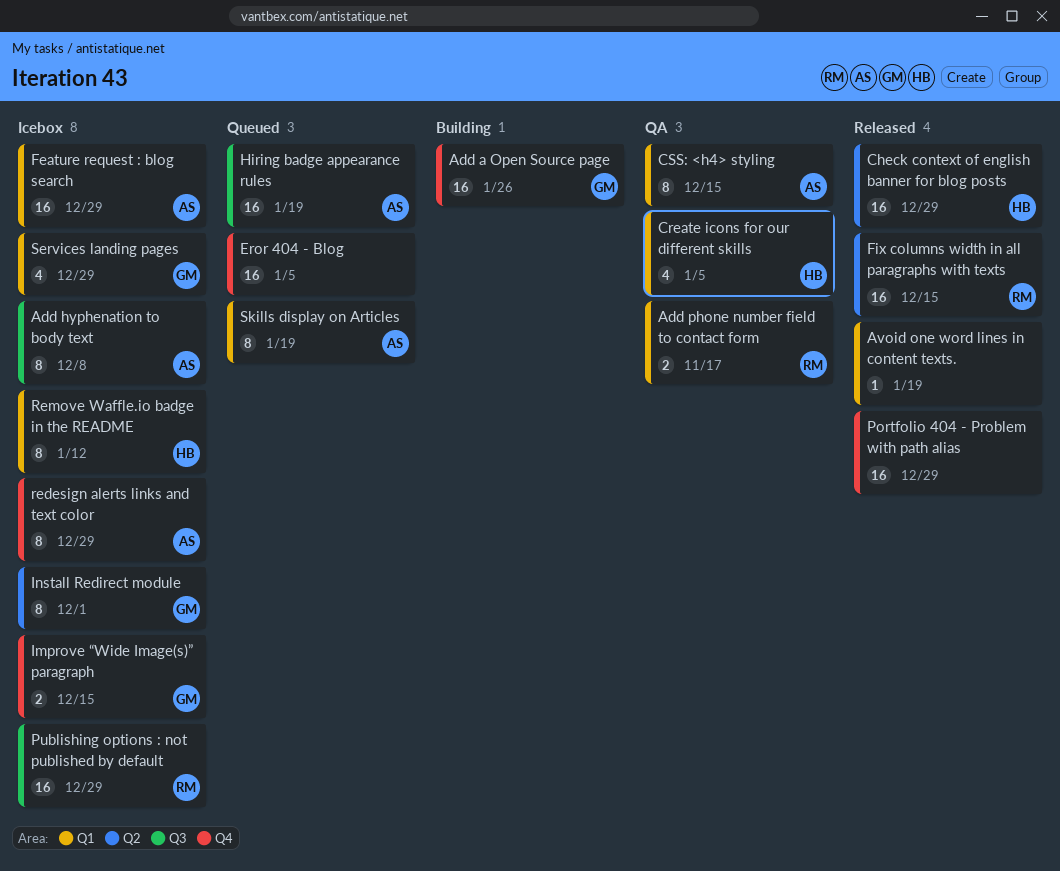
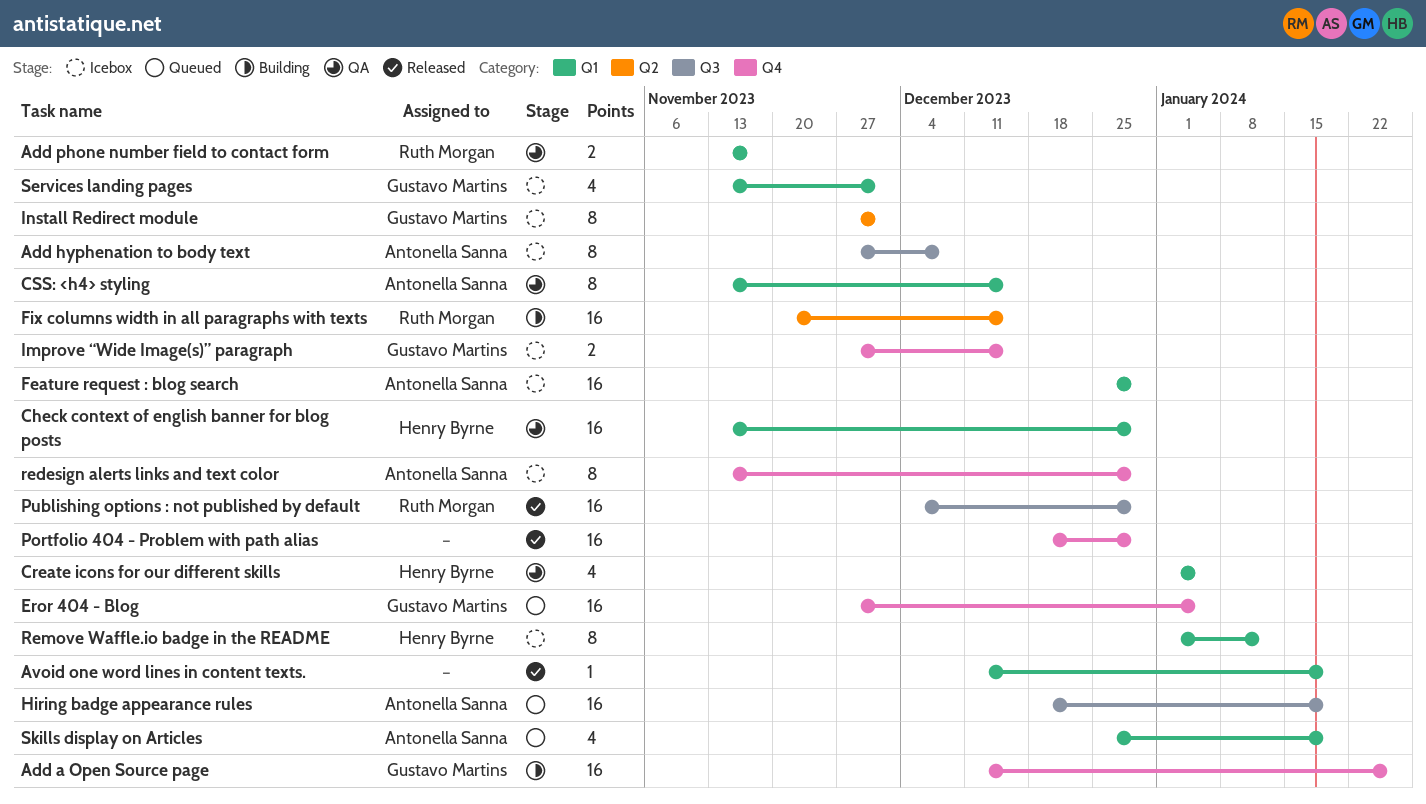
Check context of english banner for blog posts, status: Released -> QA
Check context of english banner for blog posts, label: Q2 -> Q1
Eror 404 - Blog, owner: none -> Gustavo Martins
Fix columns width in all paragraphs with texts, status: Released -> Building
Publishing options : not published by default, status: Icebox -> Released
Services landing pages, due: Dec 29 -> Dec 1
Skills display on Articles, estimate: 8 -> 4

